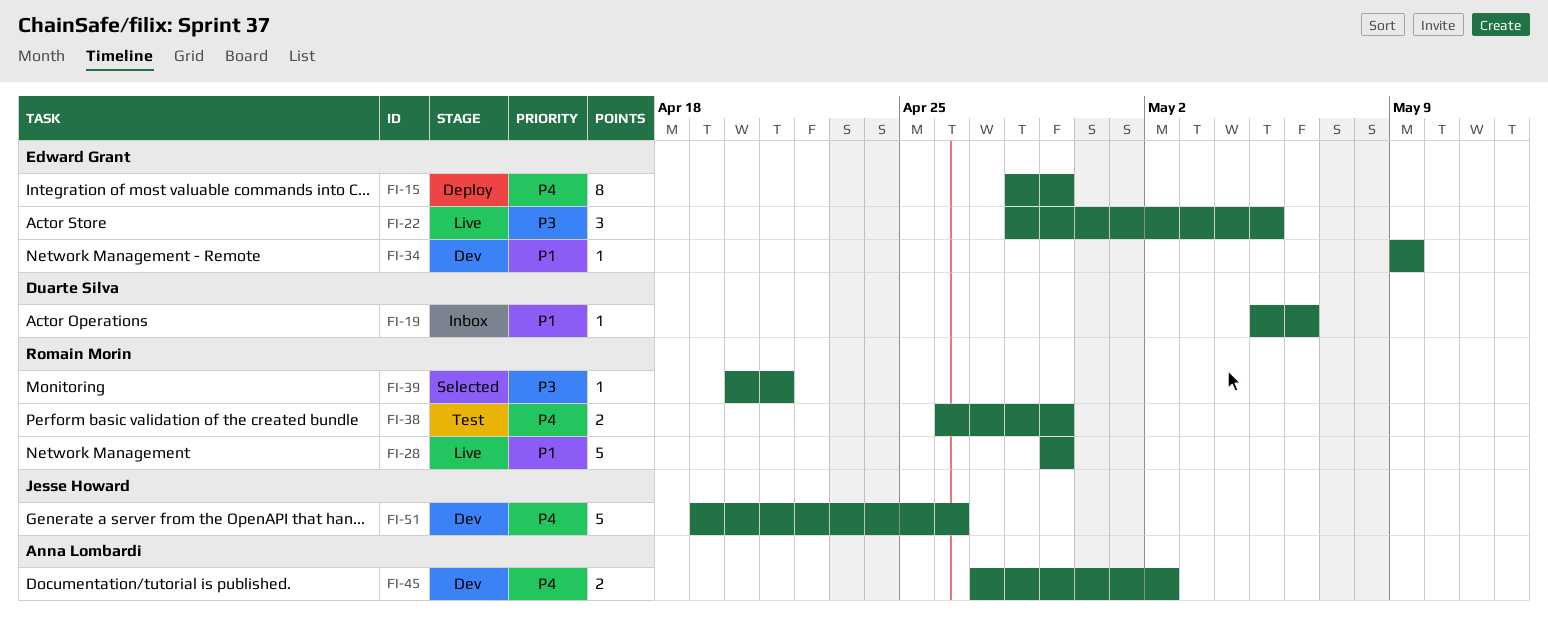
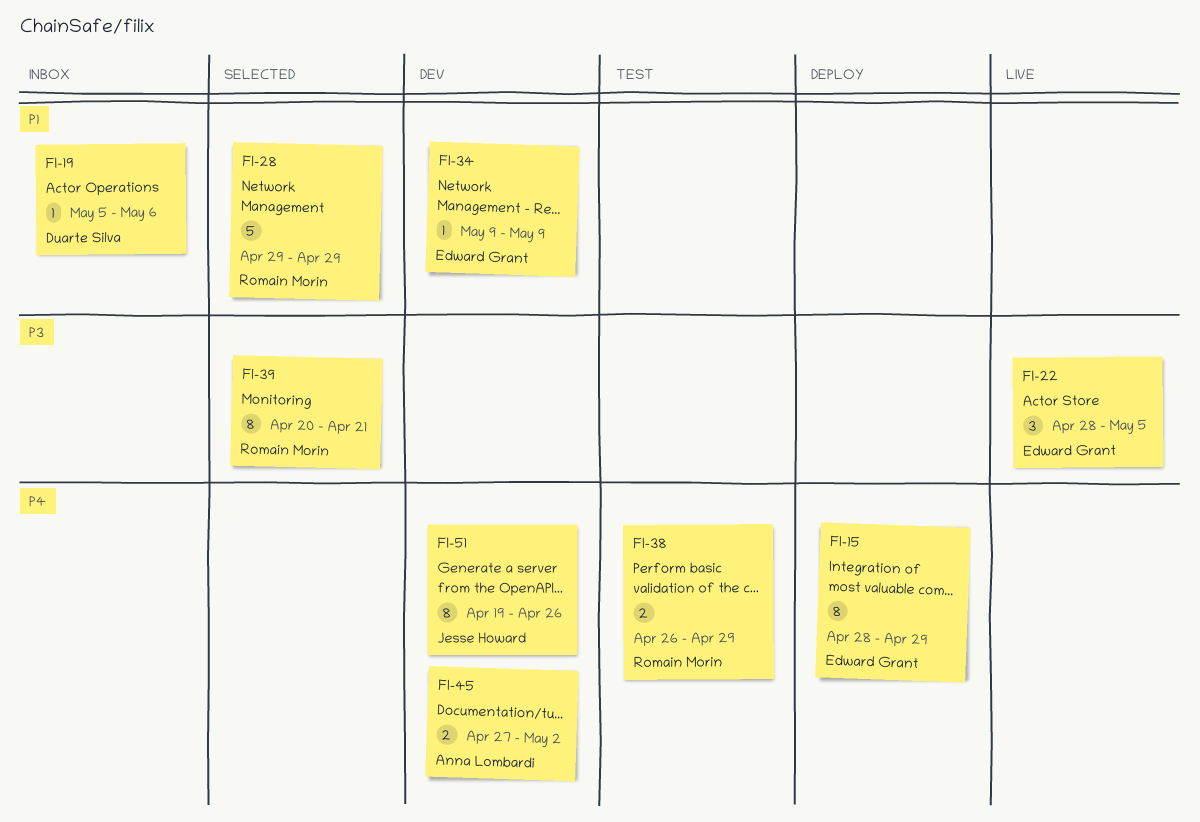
FI-28, status: Live -> Selected
FI-39, estimate: 1 -> 8
FI-51, estimate: 5 -> 8

